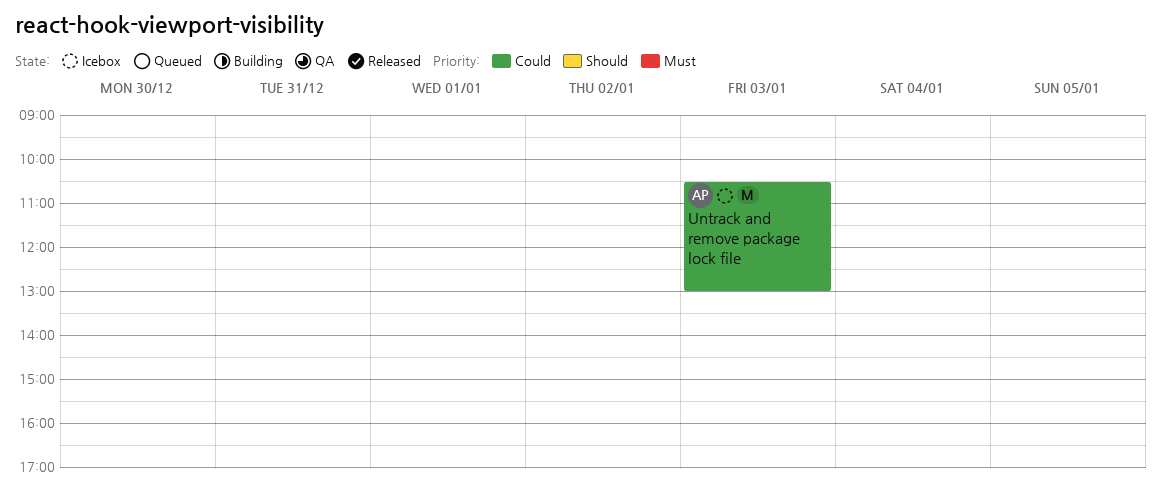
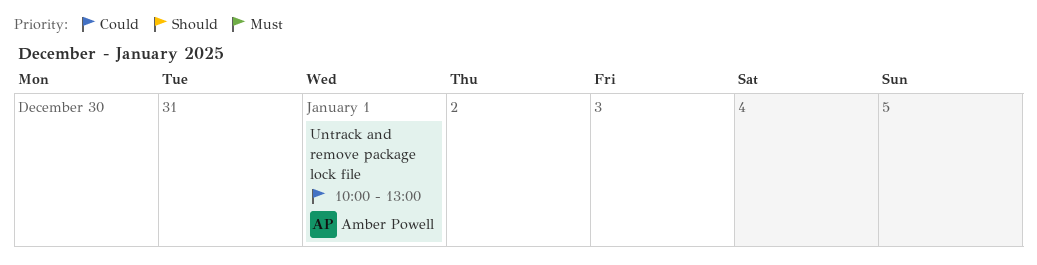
Untrack and remove package lock file, day: Jan 3 -> Jan 1
Untrack and remove package lock file, begins: 10:30 -> 10:00

